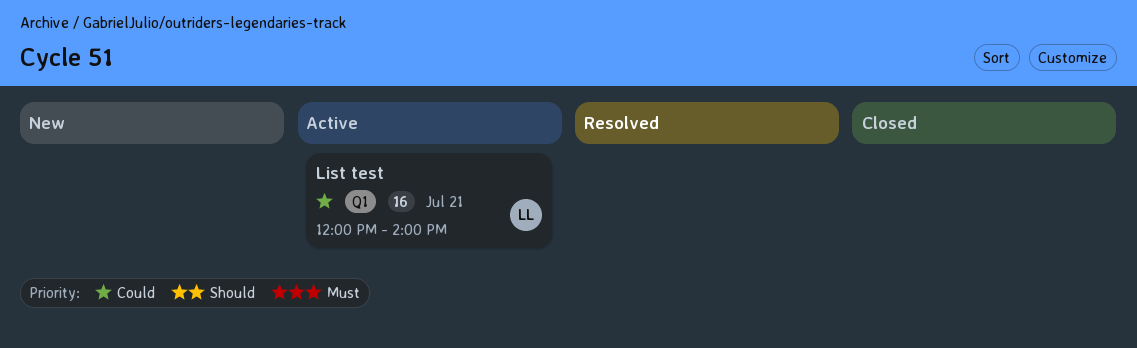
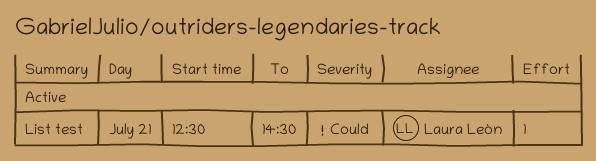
List test, estimate: 16 -> 1
List test, begins: 12:00 -> 12:30
List test, ends: 14:00 -> 14:30

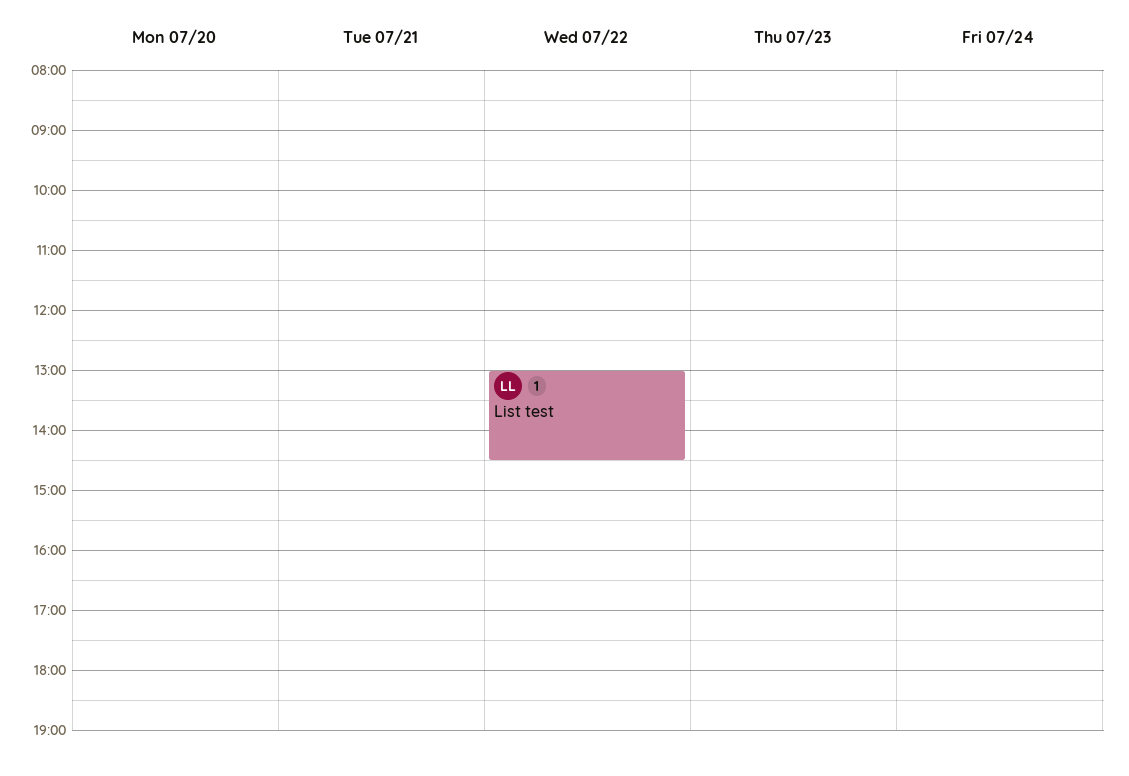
List test, day: Jul 21 -> Jul 22
List test, begins: 12:30 -> 13:00

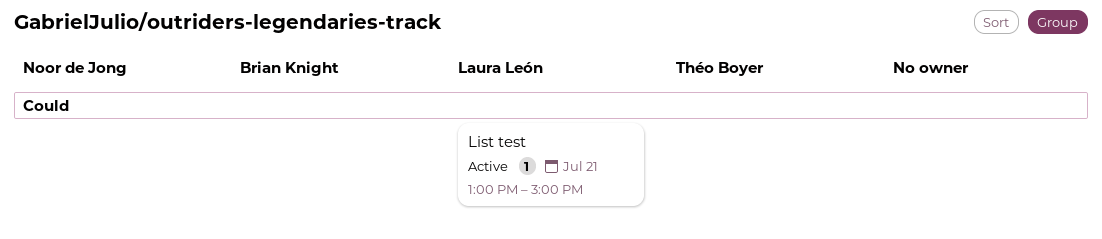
List test, day: Jul 22 -> Jul 21
List test, ends: 14:30 -> 15:00

